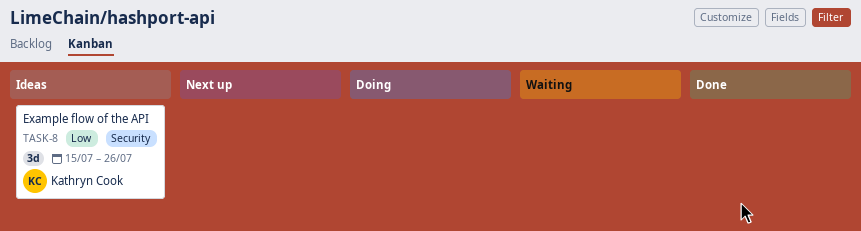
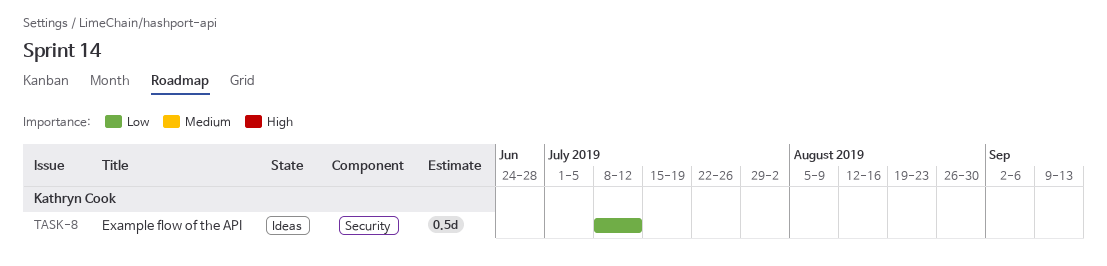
TASK-8, estimate: 3d -> 0.5d
TASK-8, start: Jul 15 -> Jul 8
TASK-8, due: Jul 26 -> Jul 12

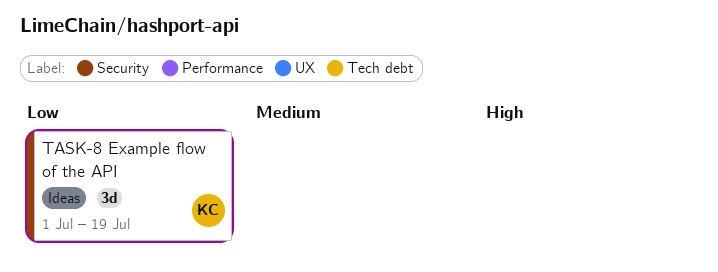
TASK-8, estimate: 0.5d -> 3d
TASK-8, start: Jul 8 -> Jul 1
TASK-8, due: Jul 12 -> Jul 19

